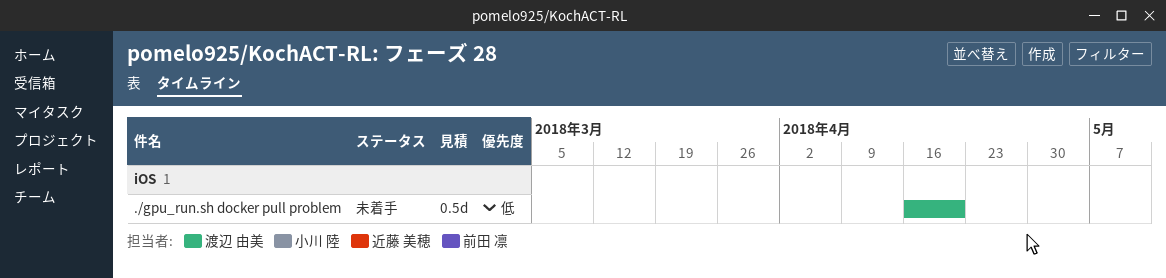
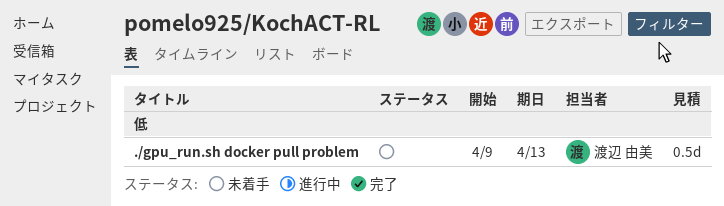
./gpu_run.sh docker pull problem, start: Apr 16 -> Apr 9
./gpu_run.sh docker pull problem, due: Apr 20 -> Apr 13

